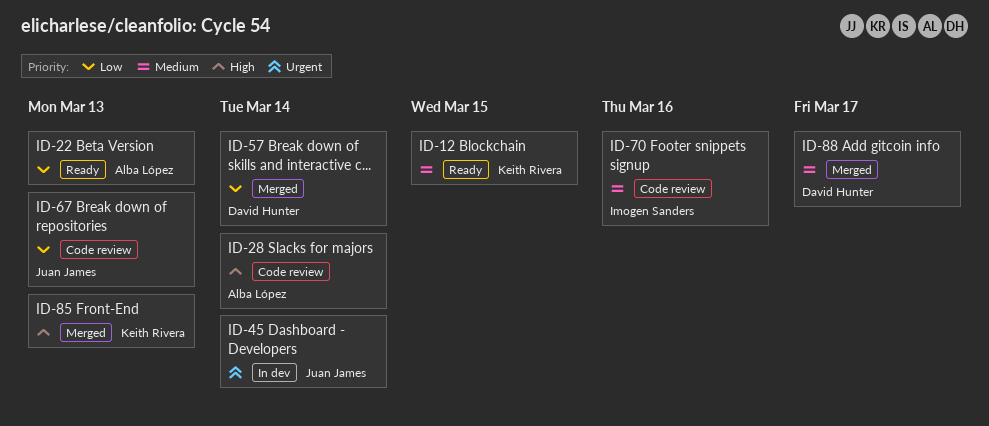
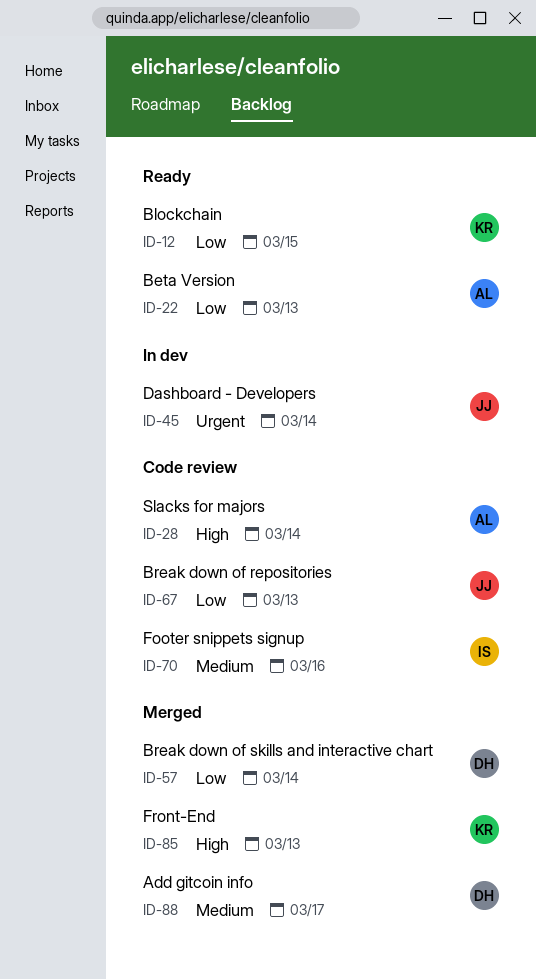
ID-12, priority: Medium -> Low

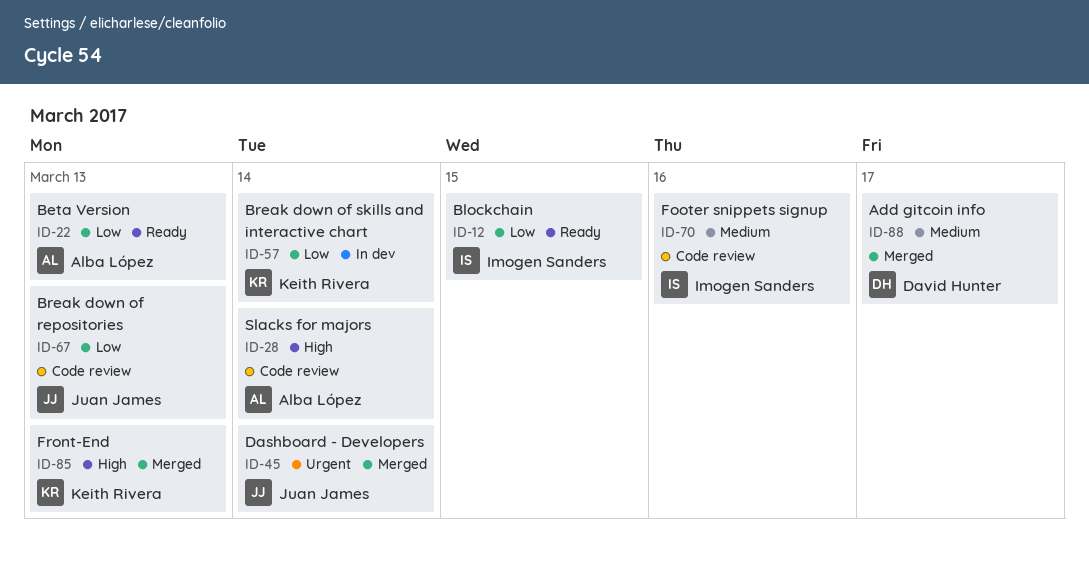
ID-12, owner: Keith Rivera -> Imogen Sanders
ID-45, status: In dev -> Merged
ID-57, status: Merged -> In dev
ID-57, owner: David Hunter -> Keith Rivera

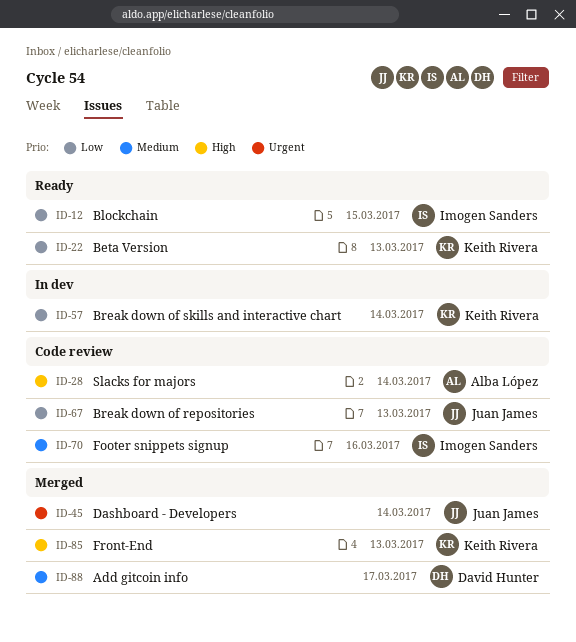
ID-22, owner: Alba López -> Keith Rivera

